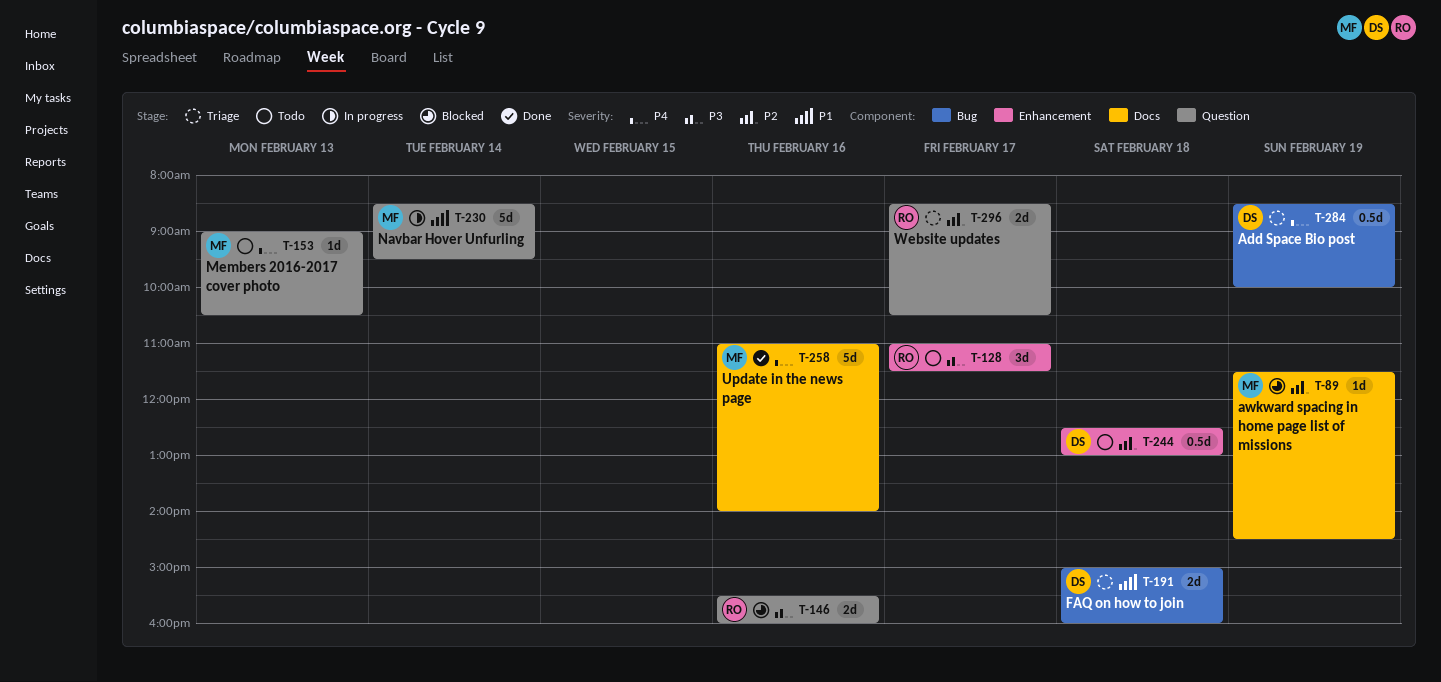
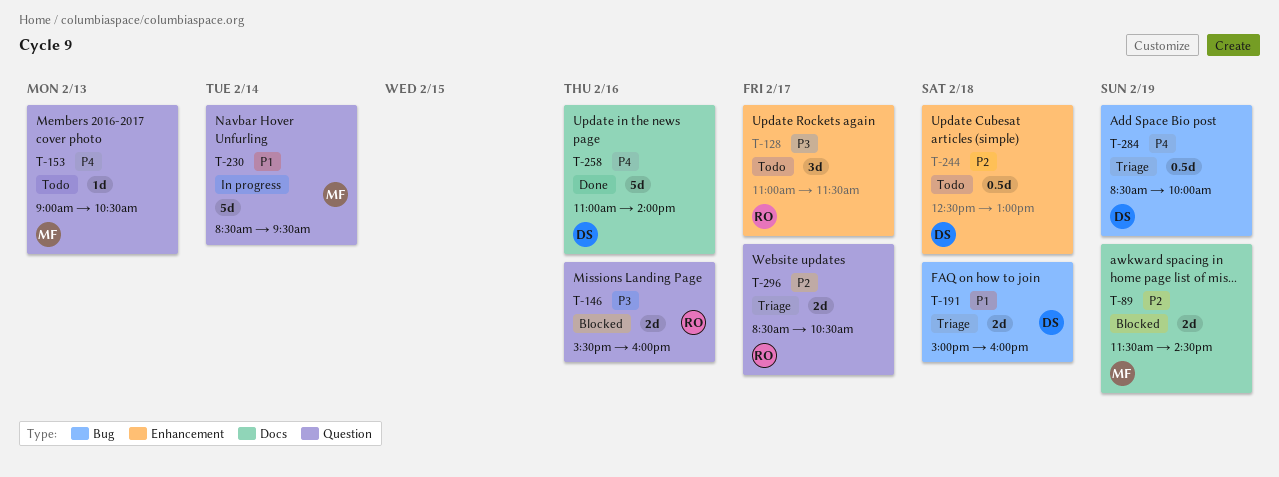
T-89, estimate: 1d -> 2d
T-258, owner: MF -> DS

